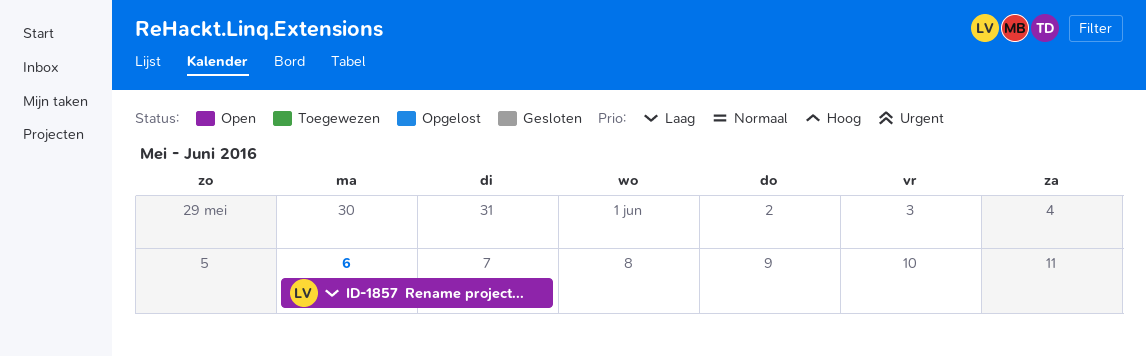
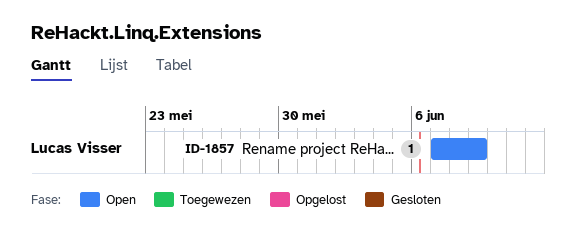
ID-1857, start: Jun 6 -> Jun 7
ID-1857, due: Jun 7 -> Jun 9

